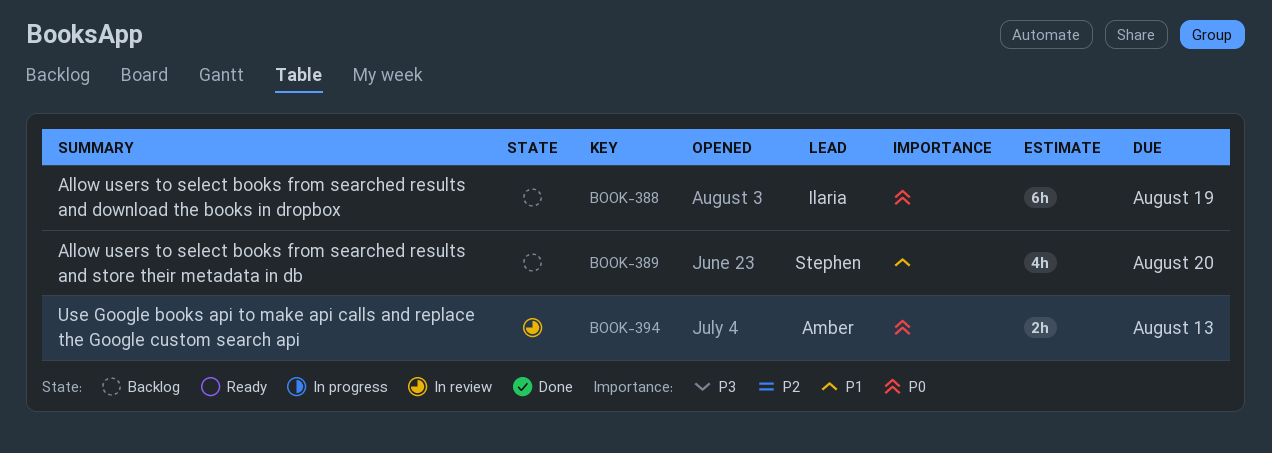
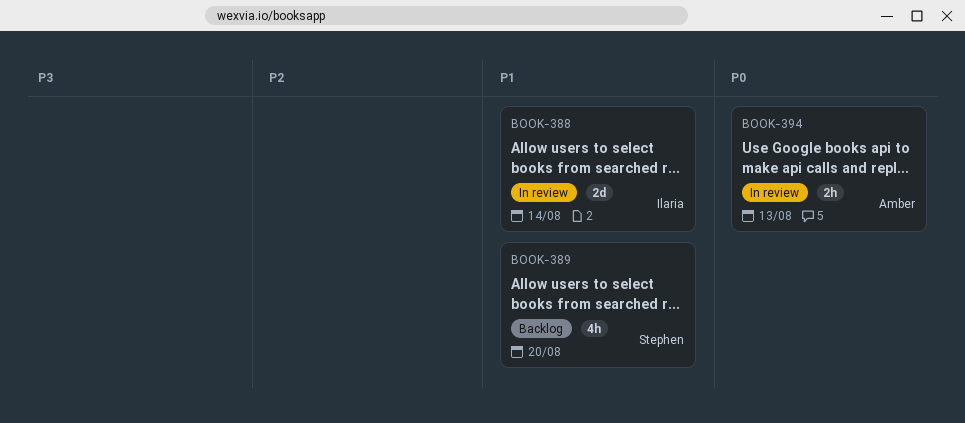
BOOK-388, status: Backlog -> In review
BOOK-388, priority: P0 -> P1
BOOK-388, estimate: 6h -> 2d
BOOK-388, due: Aug 19 -> Aug 14

